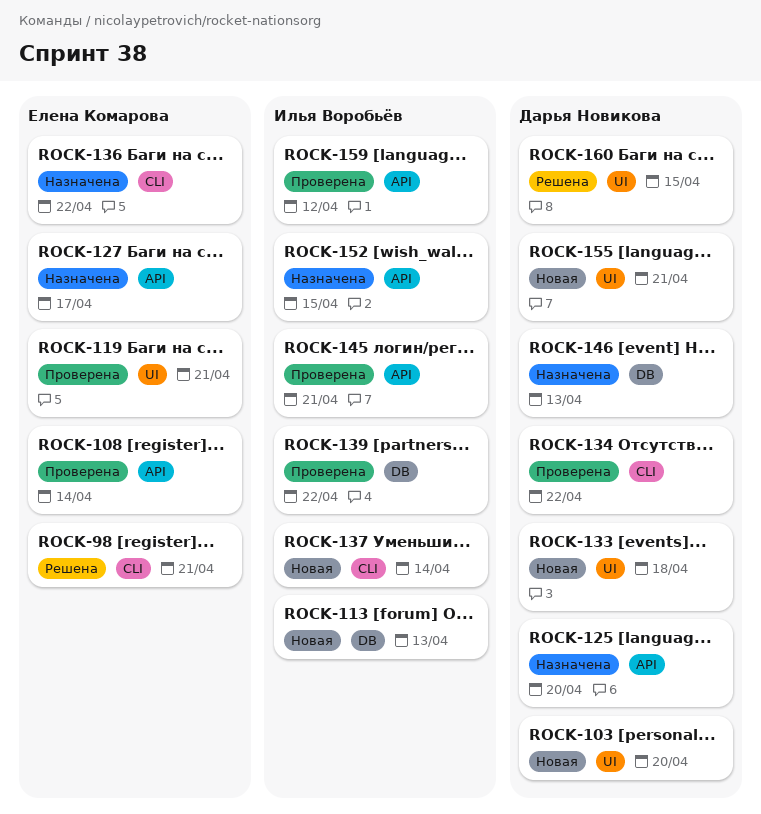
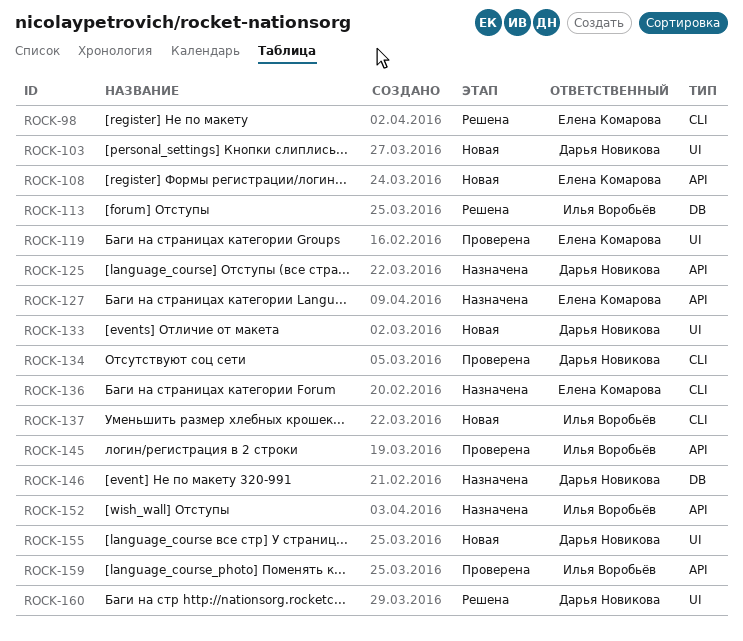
ROCK-108, status: Проверена -> Новая
ROCK-113, status: Новая -> Решена
ROCK-139: present -> none

